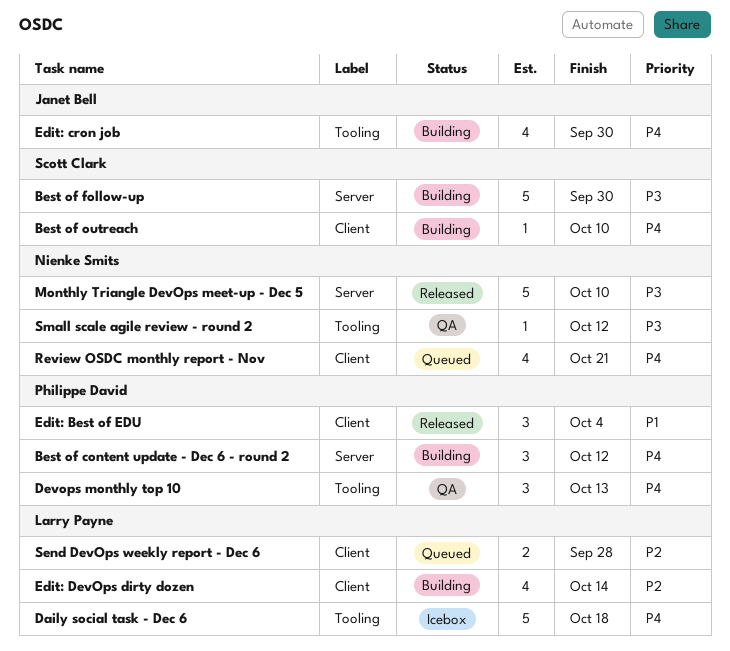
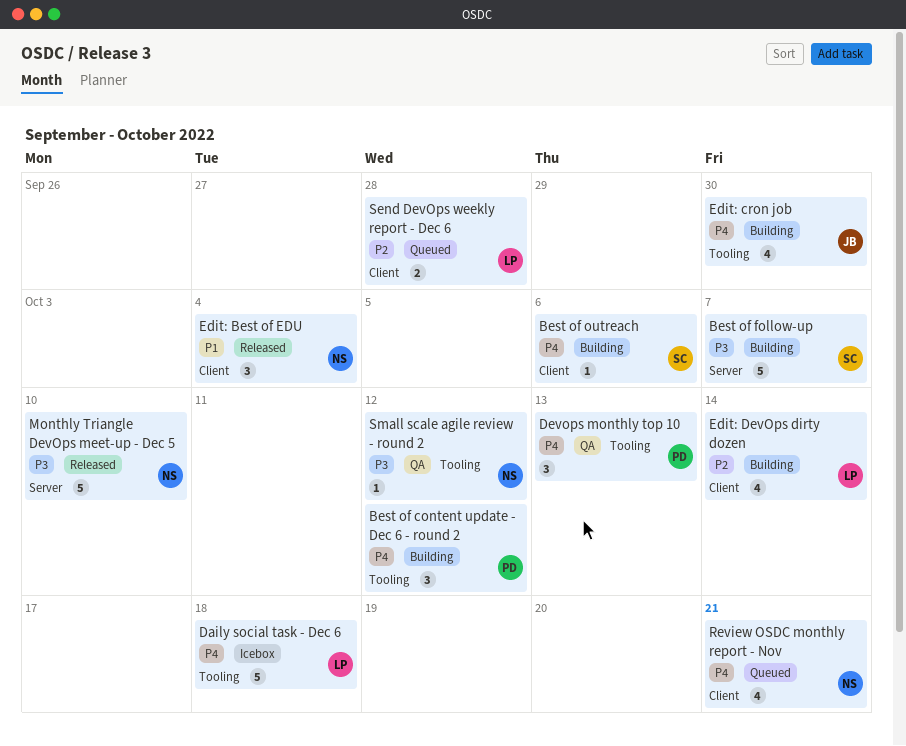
Best of content update - Dec 6 - round 2, label: Server -> Tooling
Best of follow-up, due: Sep 30 -> Oct 7
Best of outreach, due: Oct 10 -> Oct 6
Edit: Best of EDU, owner: Philippe David -> Nienke Smits

